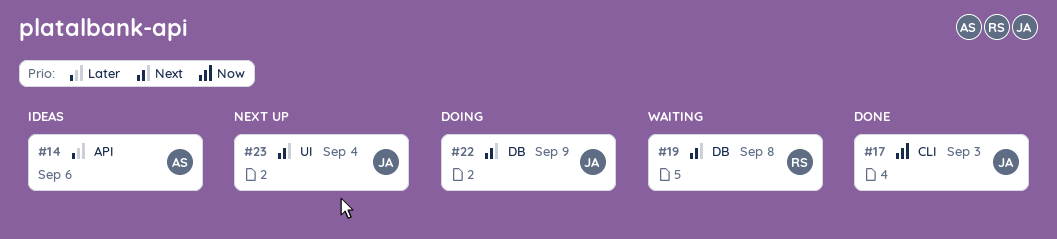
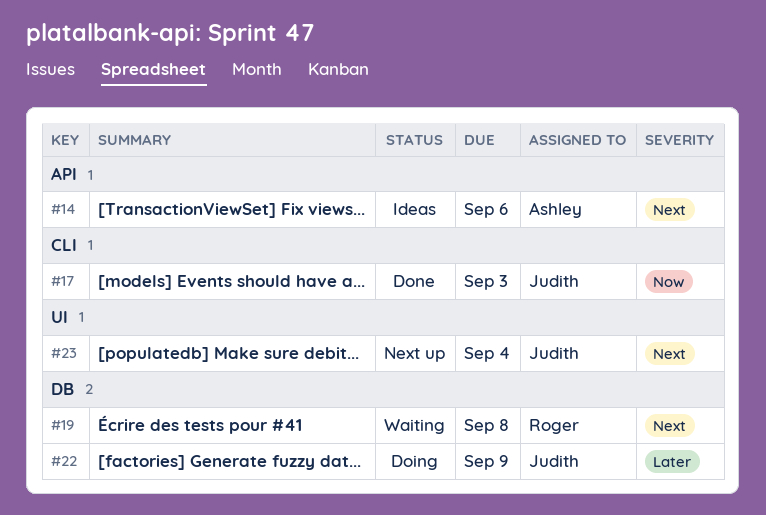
#14, priority: Later -> Next
#22, priority: Next -> Later

